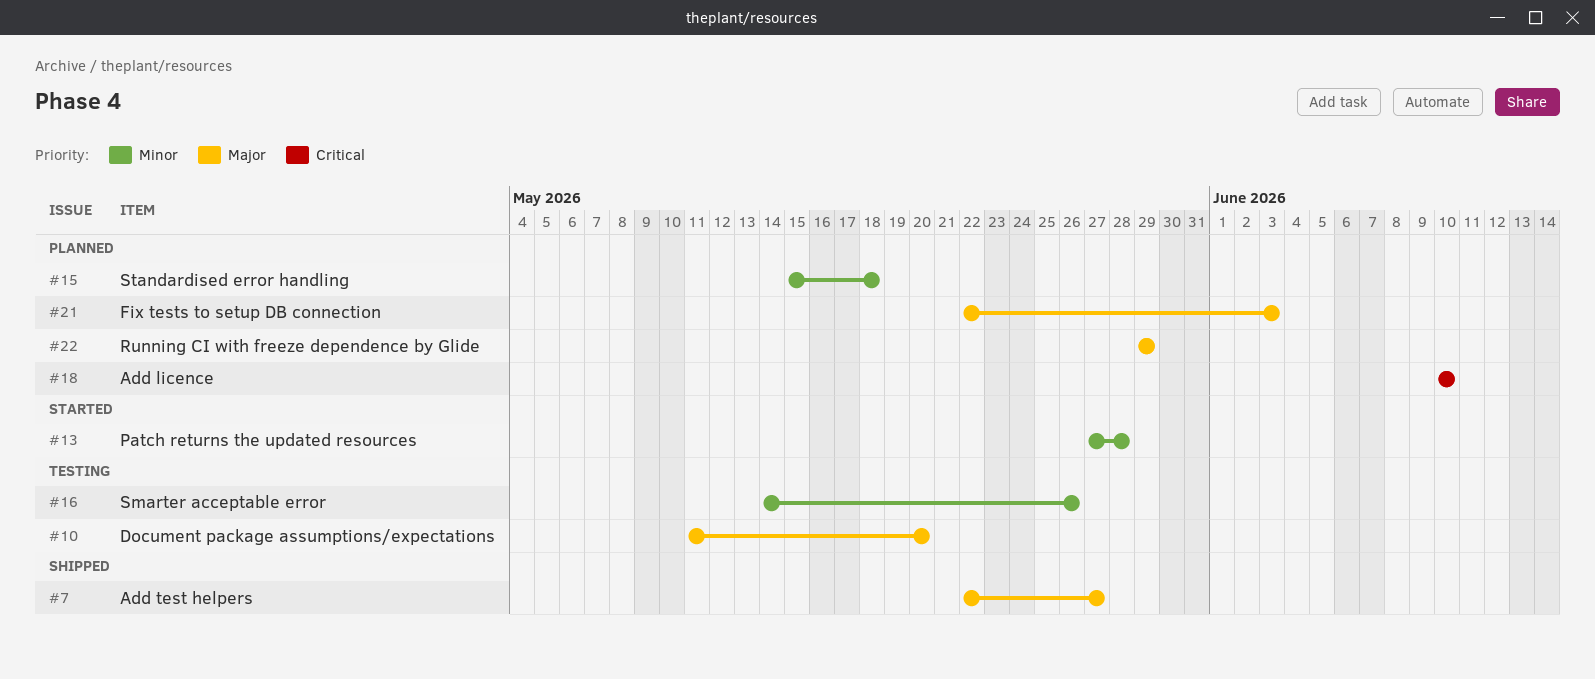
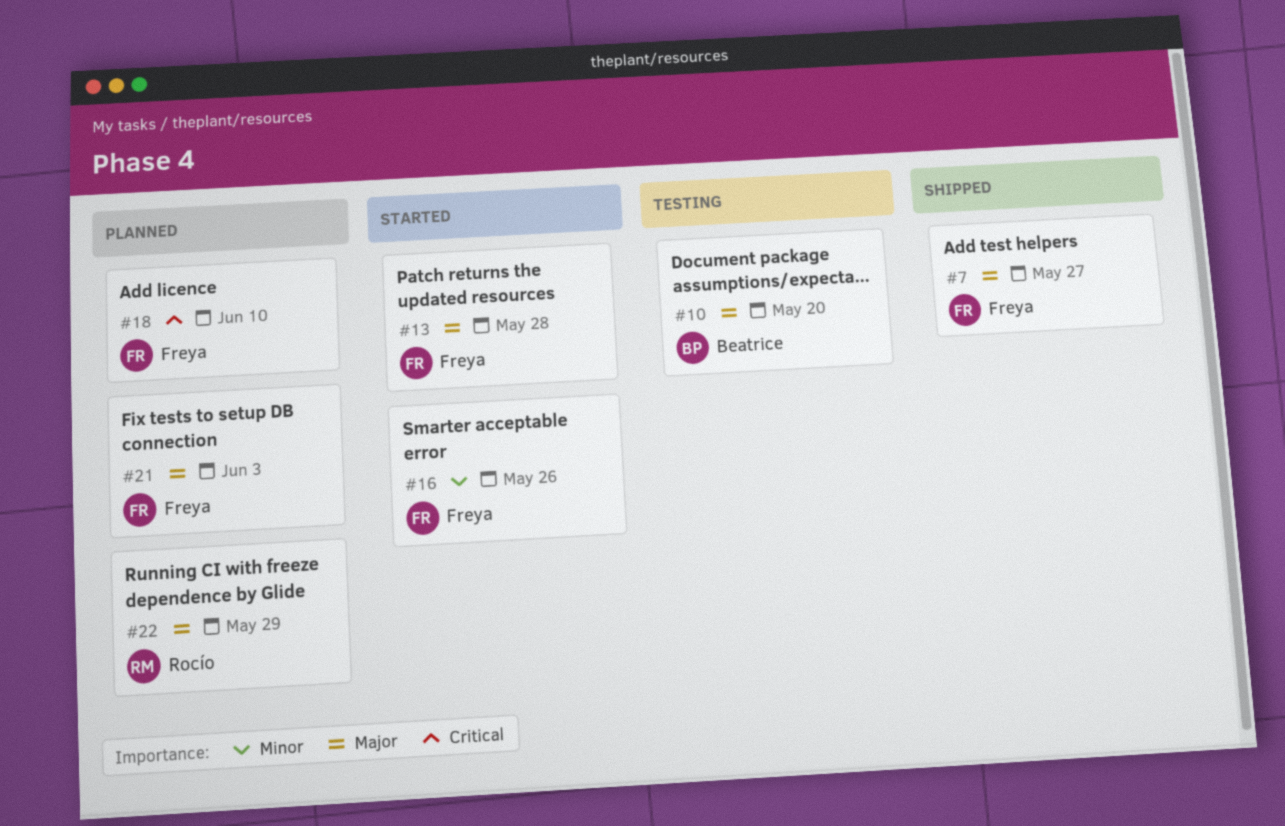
#13, priority: Minor -> Major
#15: present -> none
#16, status: Testing -> Started

